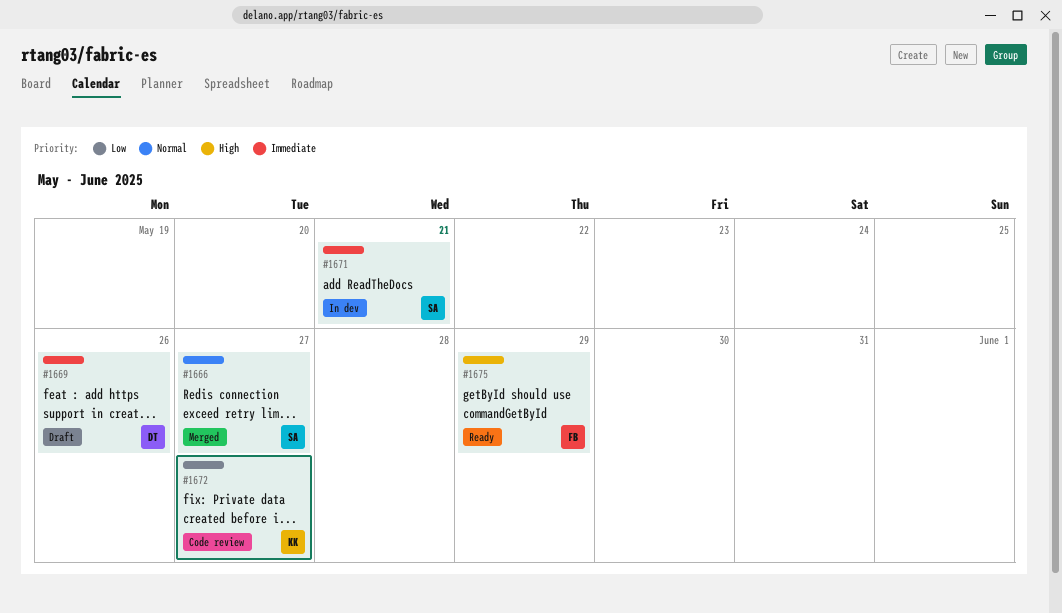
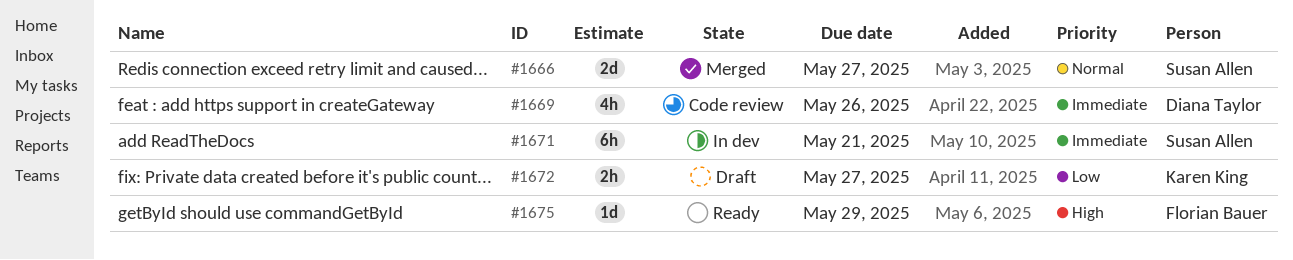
#1669, status: Draft -> Code review
#1672, status: Code review -> Draft

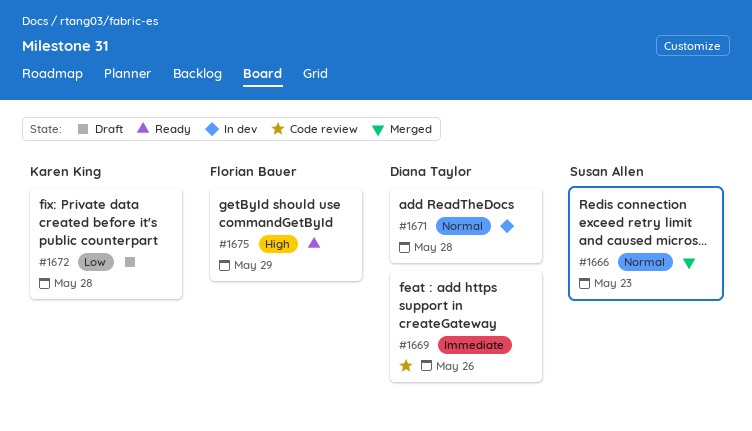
#1666, due: May 27 -> May 23
#1671, owner: Susan Allen -> Diana Taylor
#1671, priority: Immediate -> Normal
#1671, due: May 21 -> May 28
#1672, due: May 27 -> May 28

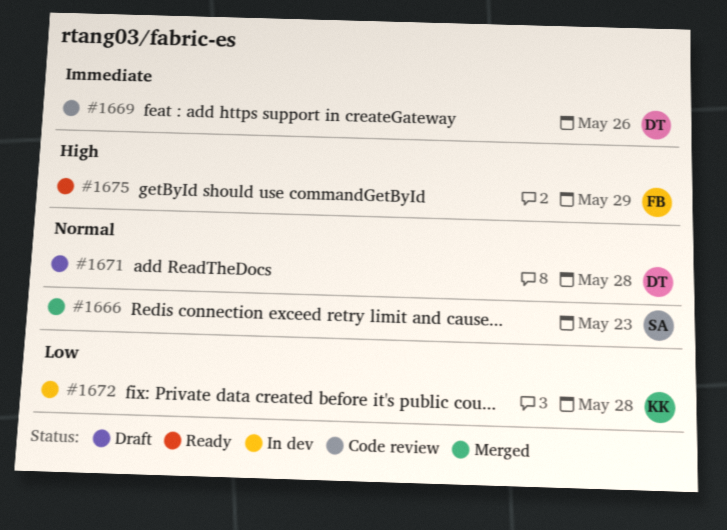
#1671, status: In dev -> Draft
#1672, status: Draft -> In dev

